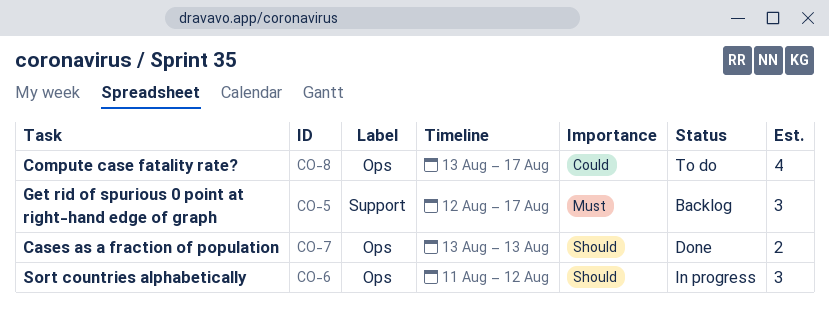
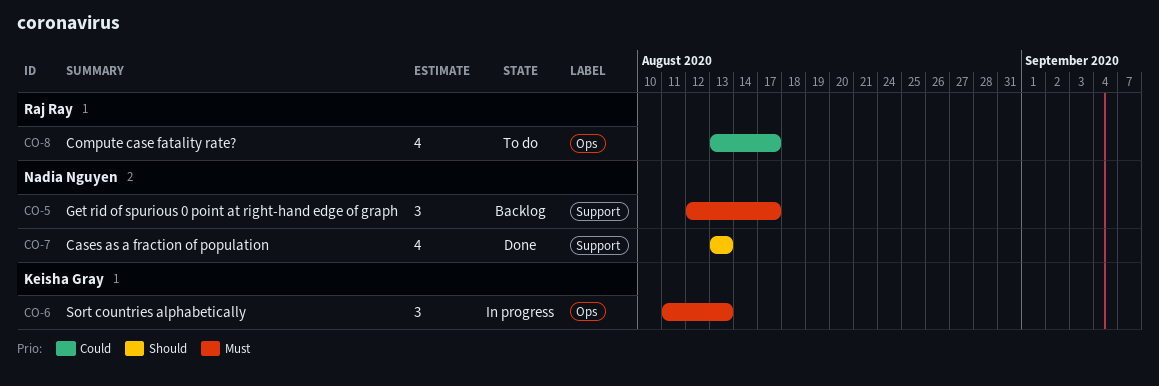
CO-6, priority: Should -> Must
CO-6, due: Aug 12 -> Aug 13
CO-7, label: Ops -> Support
CO-7, estimate: 2 -> 4

